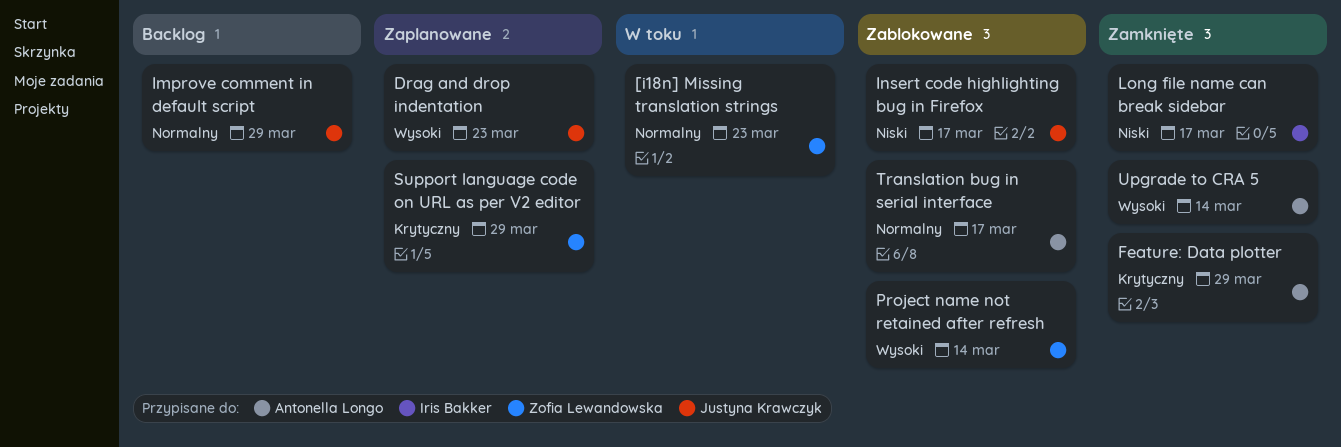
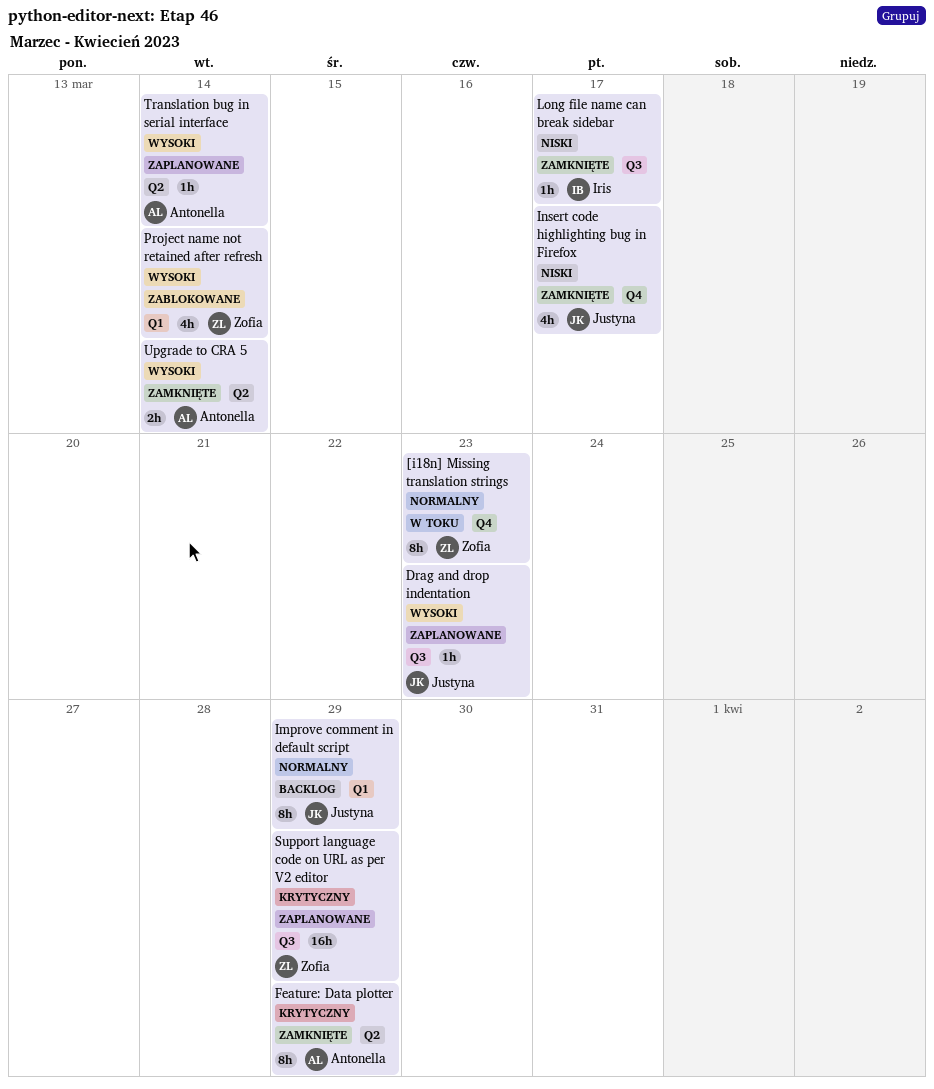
Insert code highlighting bug in Firefox, status: Zablokowane -> Zamknięte
Translation bug in serial interface, status: Zablokowane -> Zaplanowane
Translation bug in serial interface, priority: Normalny -> Wysoki
Translation bug in serial interface, due: Mar 17 -> Mar 14

